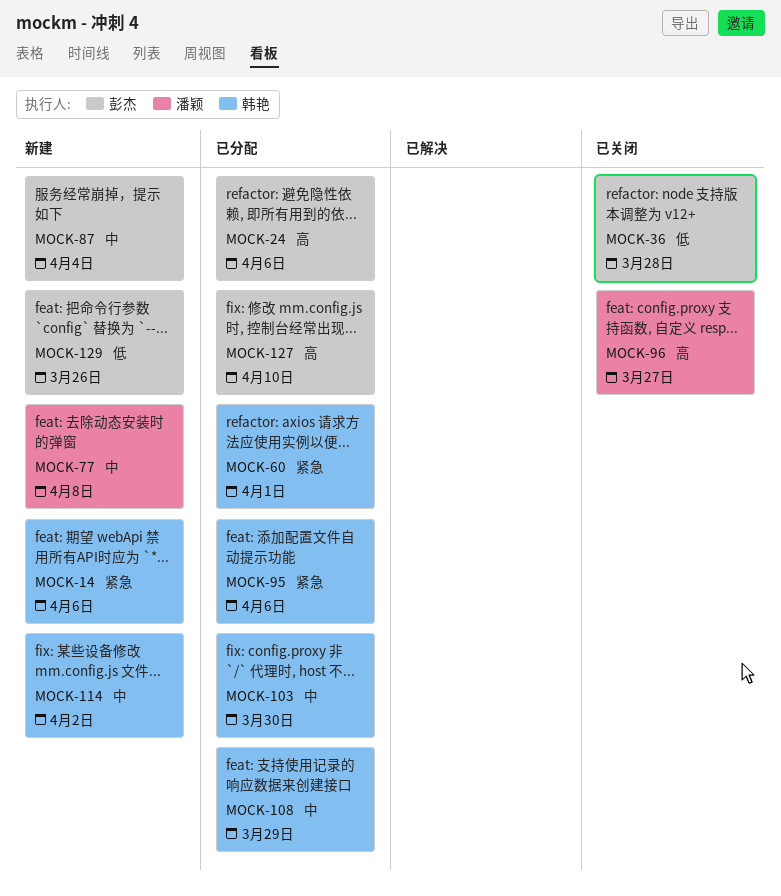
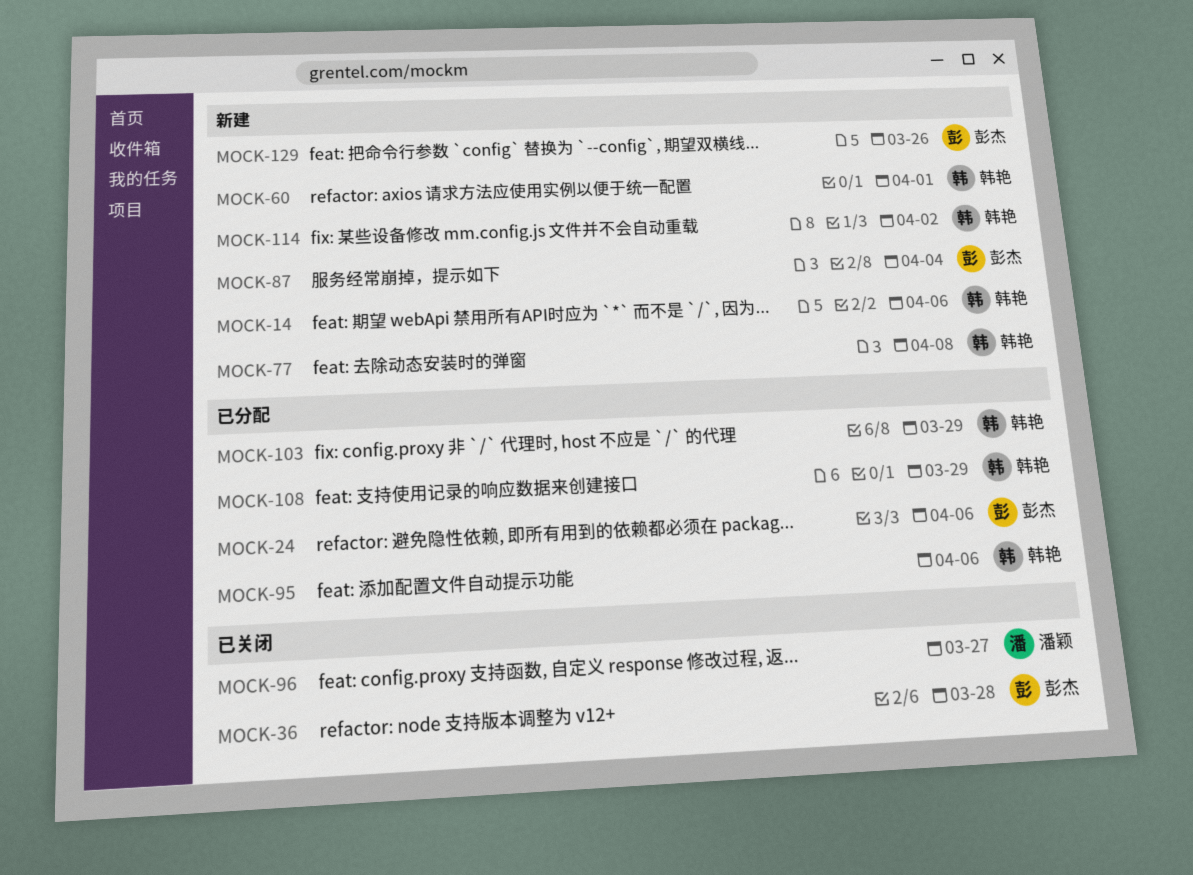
MOCK-60, status: 已分配 -> 新建
MOCK-77, owner: 潘颖 -> 韩艳
MOCK-103, due: Mar 30 -> Mar 29
MOCK-127: present -> none

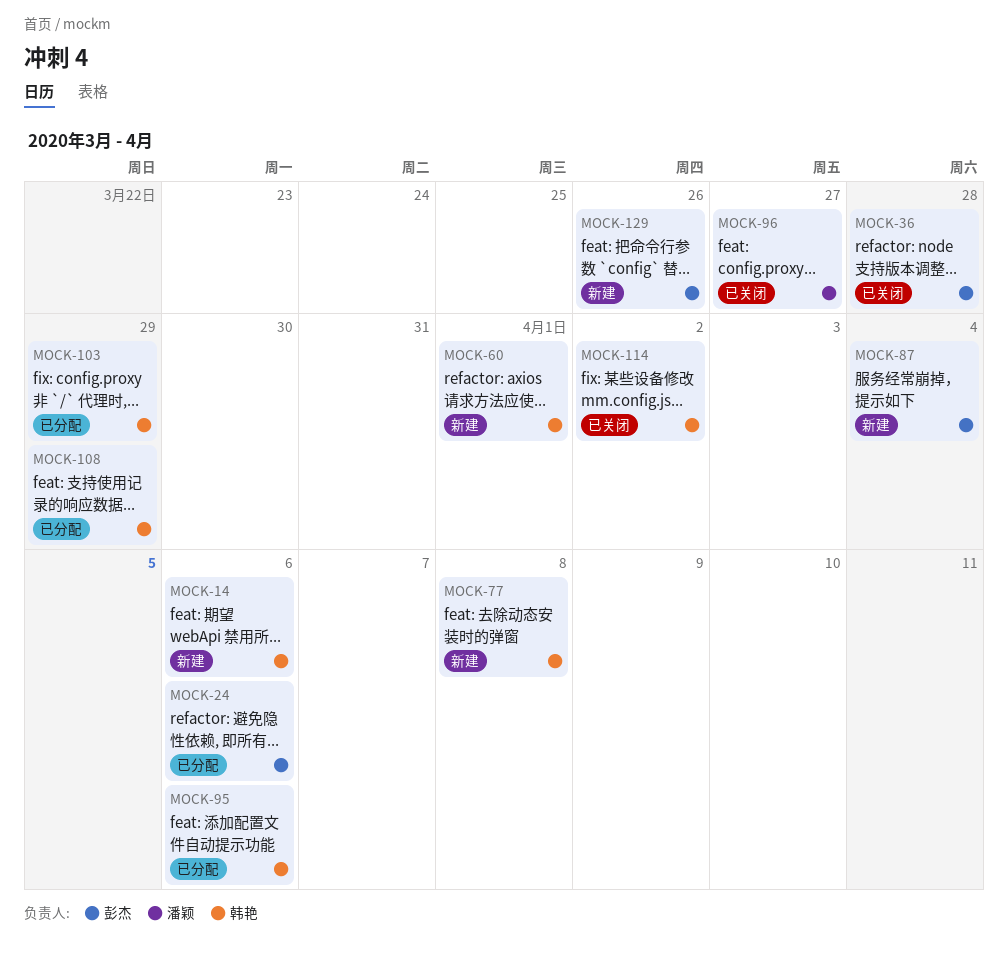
MOCK-114, status: 新建 -> 已关闭

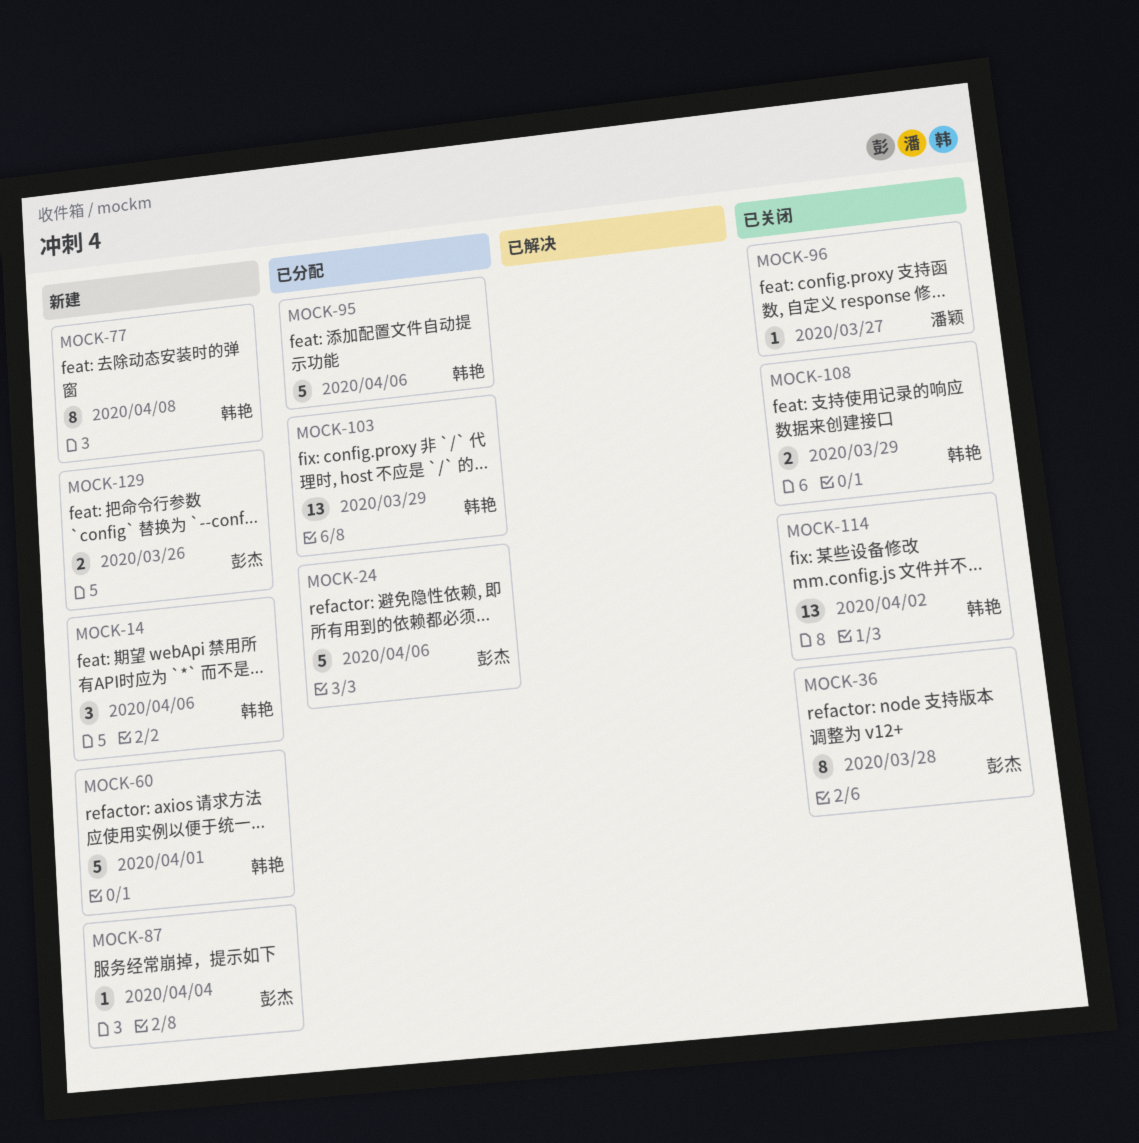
MOCK-108, status: 已分配 -> 已关闭

